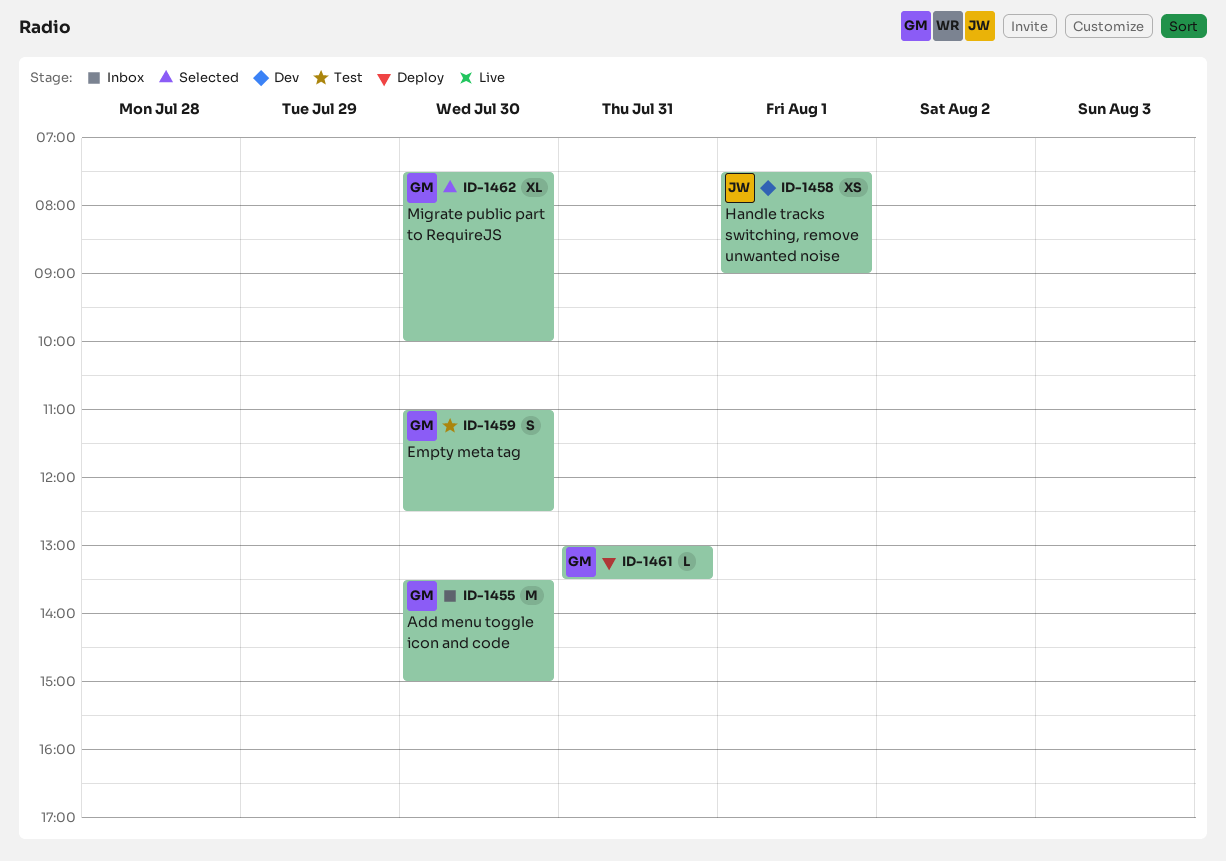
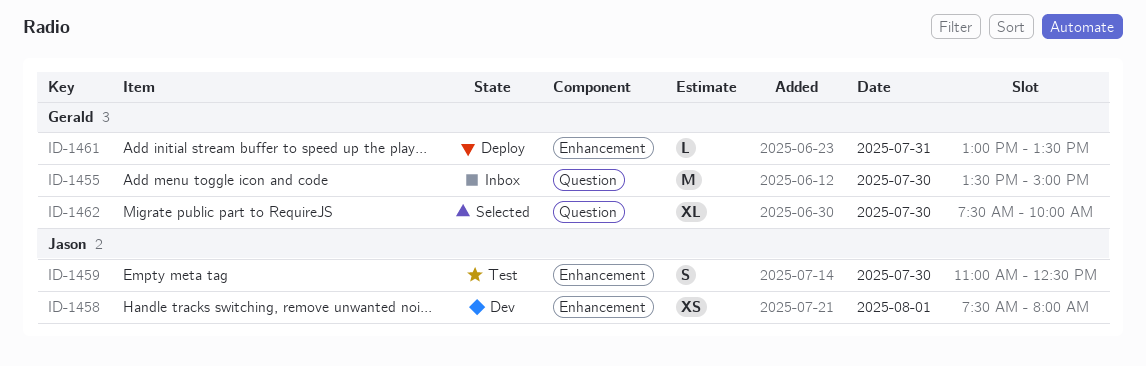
ID-1458, ends: 09:00 -> 08:00
ID-1459, owner: Gerald -> Jason

